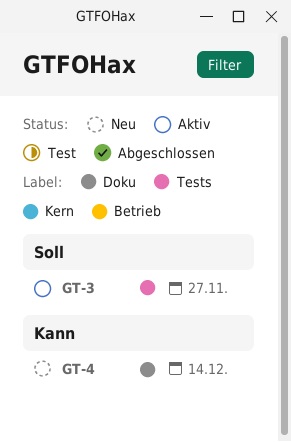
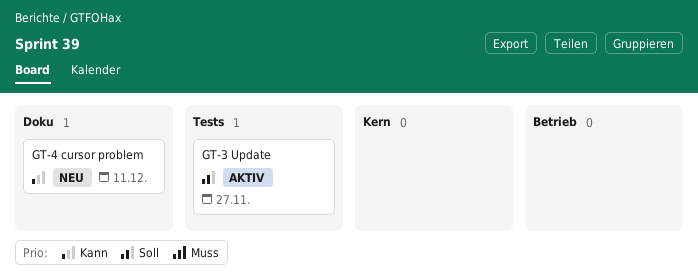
GT-4, due: Dec 14 -> Dec 11

